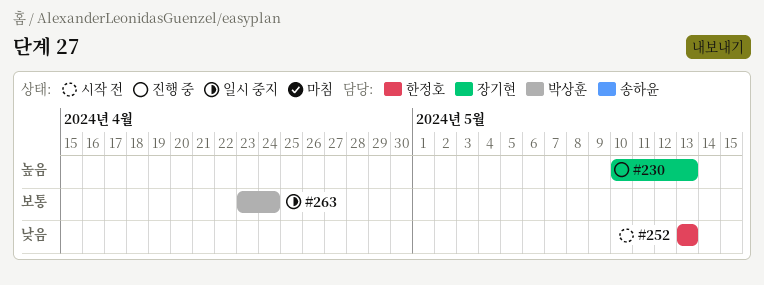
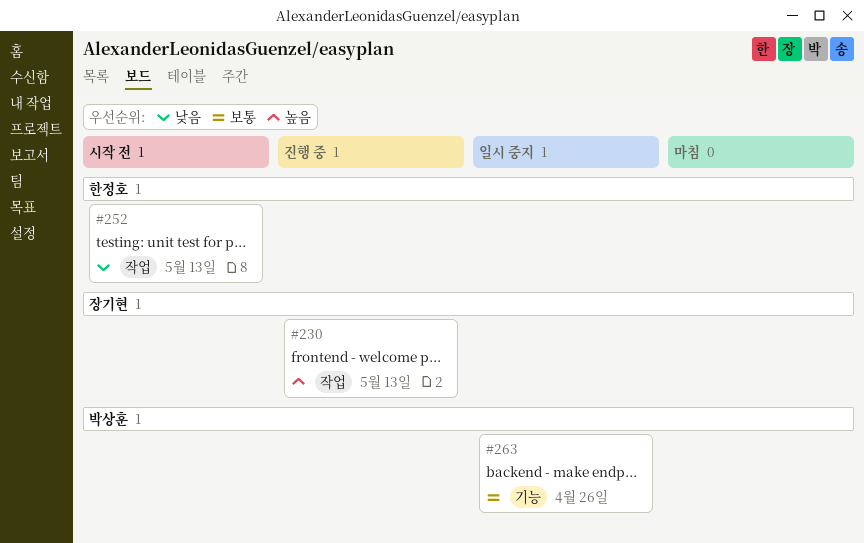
#263, due: Apr 24 -> Apr 26

